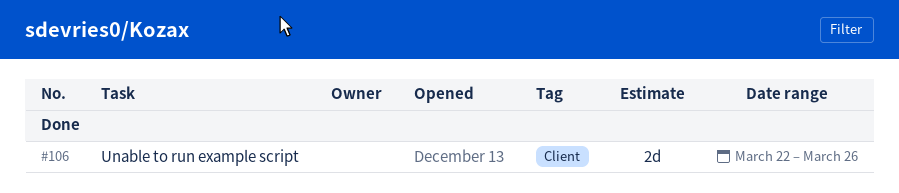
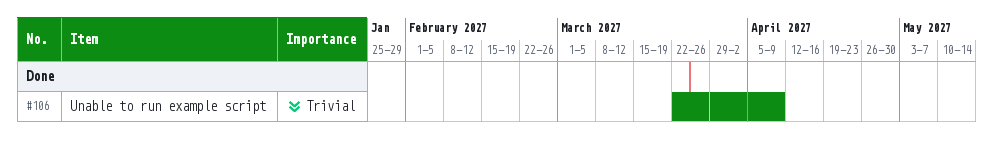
#106, due: Mar 26 -> Apr 9

